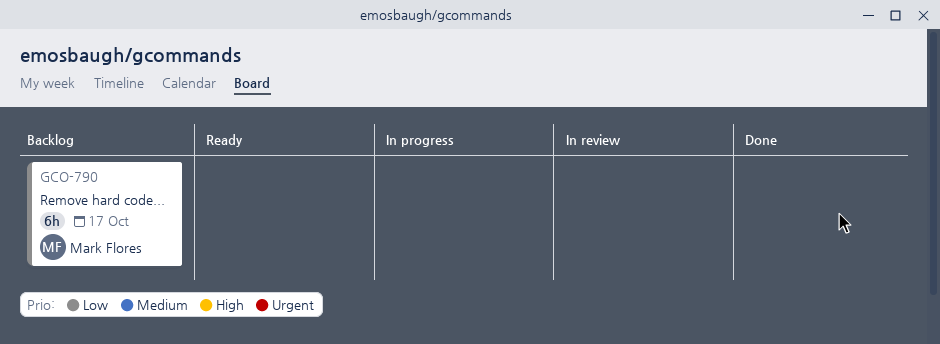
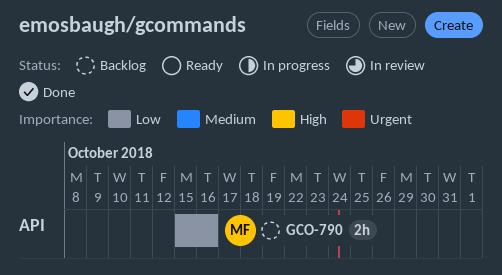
GCO-790, estimate: 6h -> 2h
GCO-790, due: Oct 17 -> Oct 16

